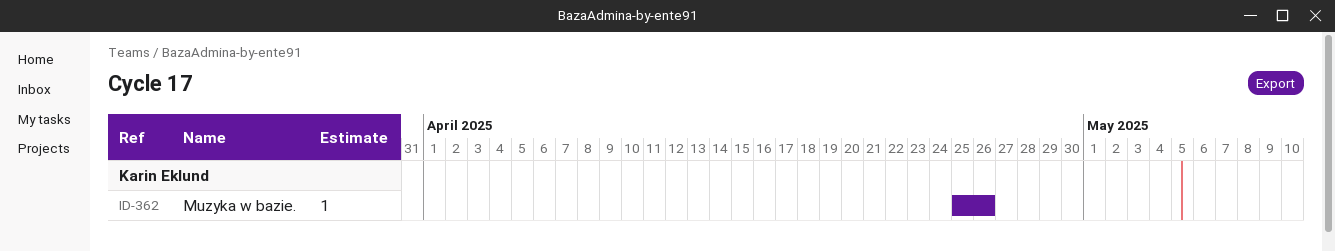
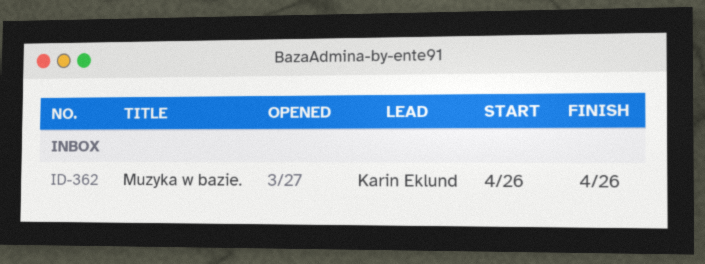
ID-362, start: Apr 25 -> Apr 26

